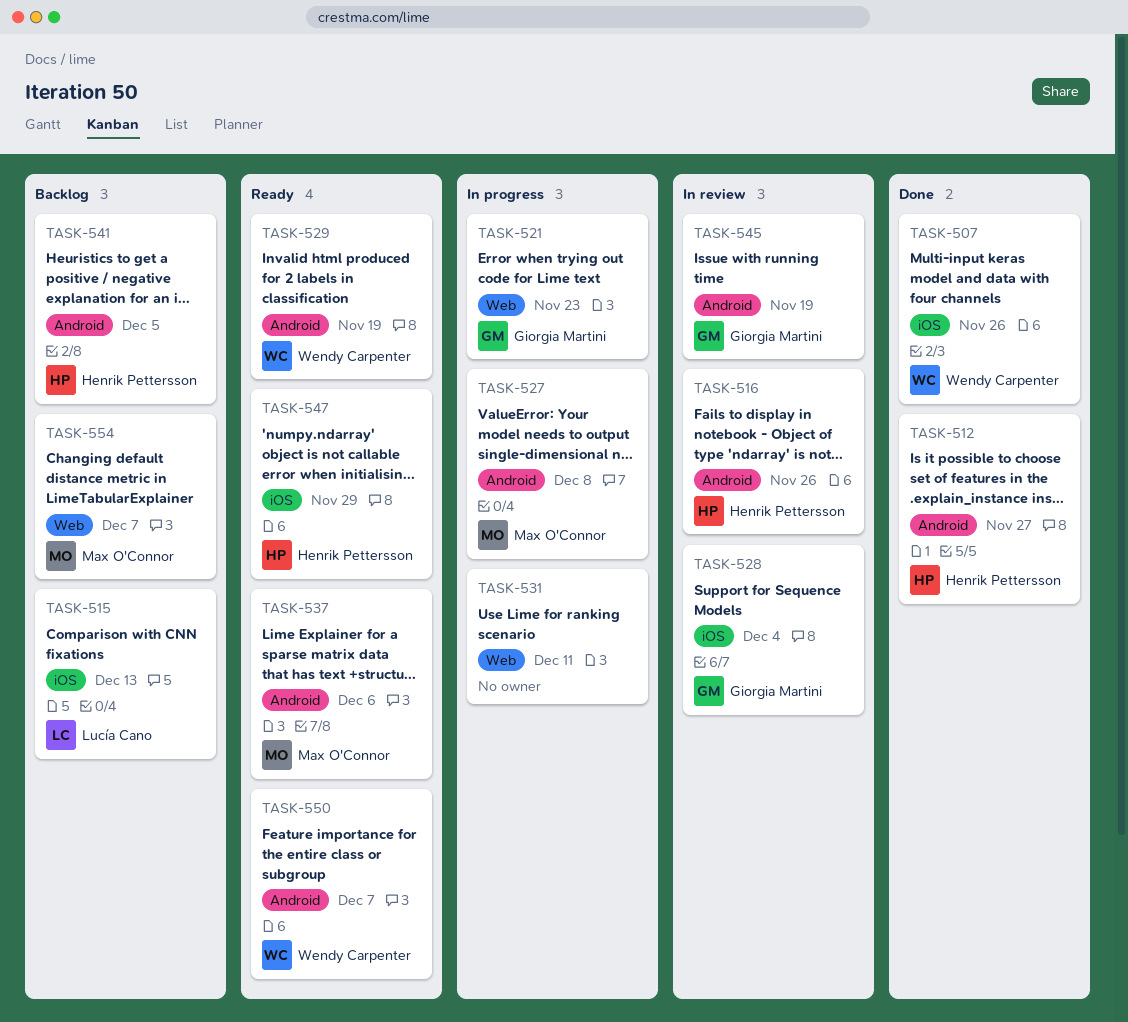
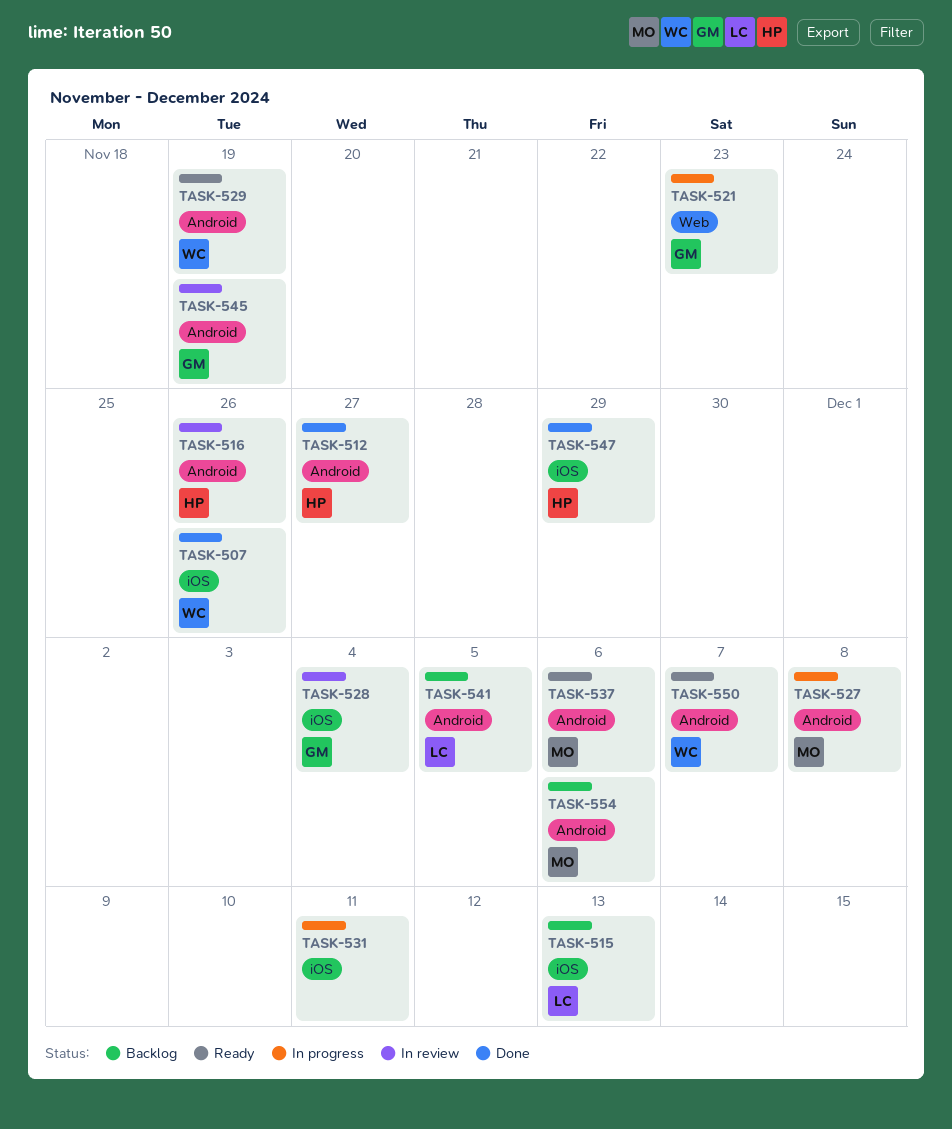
TASK-531, label: Web -> iOS
TASK-541, owner: Henrik Pettersson -> Lucía Cano
TASK-547, status: Ready -> Done
TASK-554, label: Web -> Android
TASK-554, due: Dec 7 -> Dec 6

